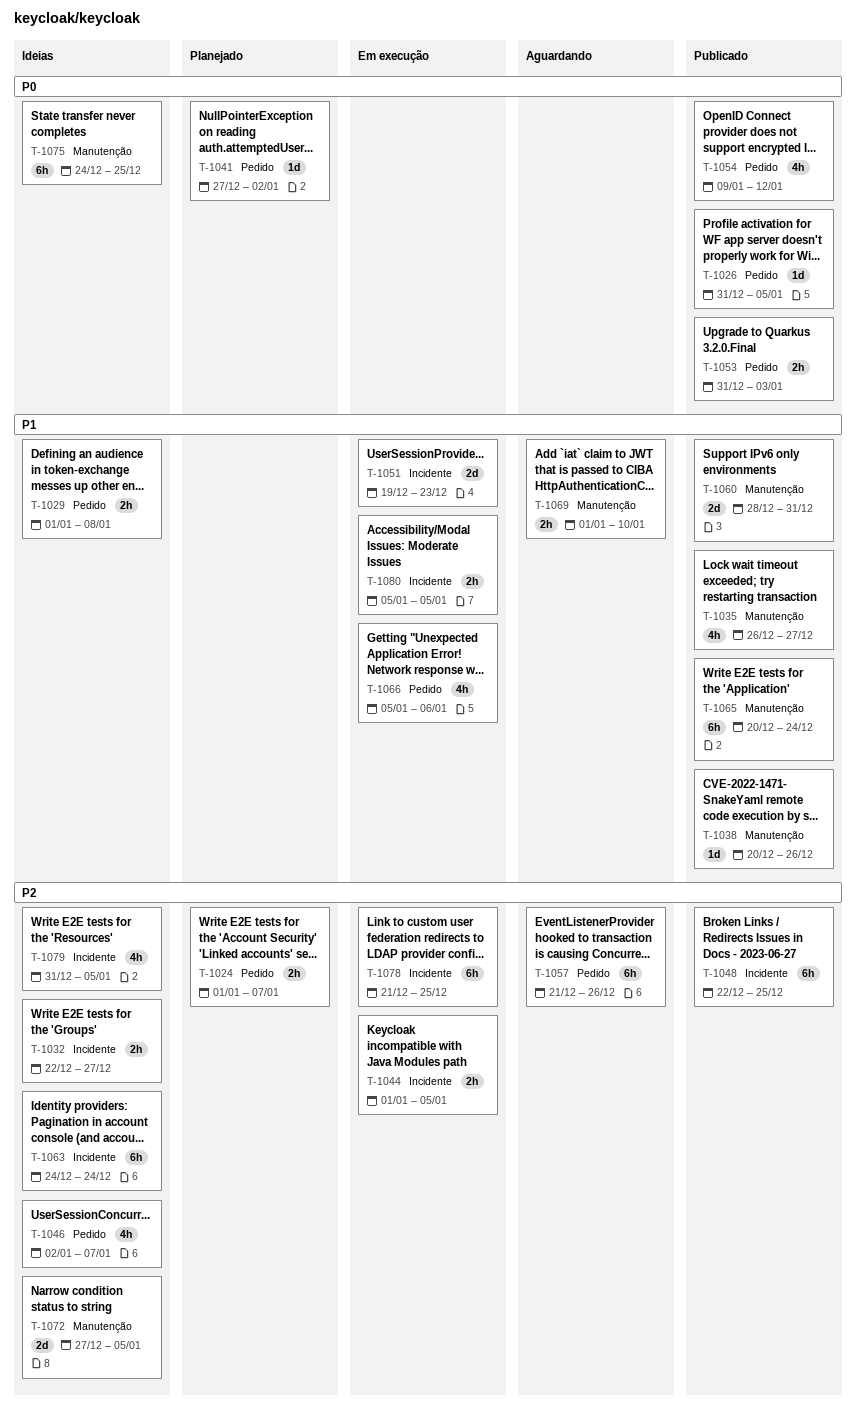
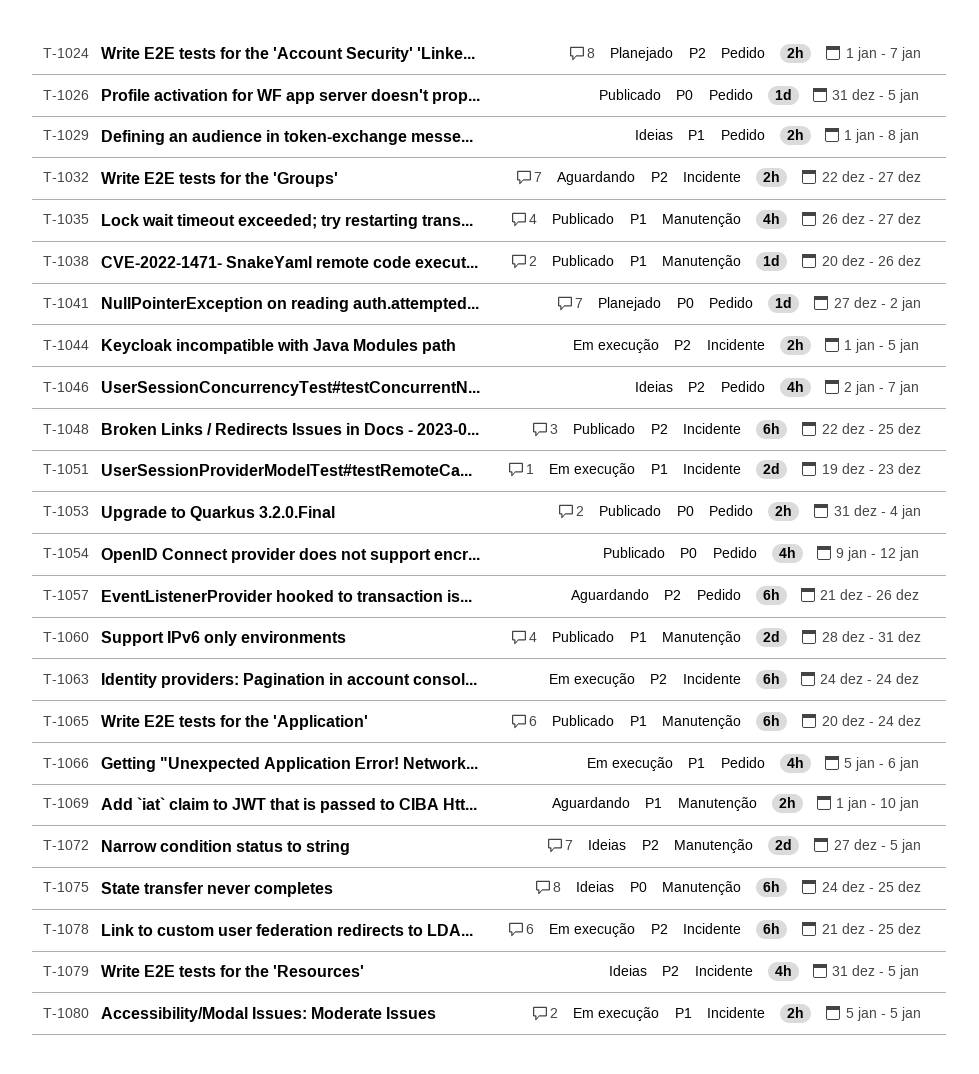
T-1032, status: Ideias -> Aguardando
T-1053, due: Jan 3 -> Jan 4
T-1063, status: Ideias -> Em execução

